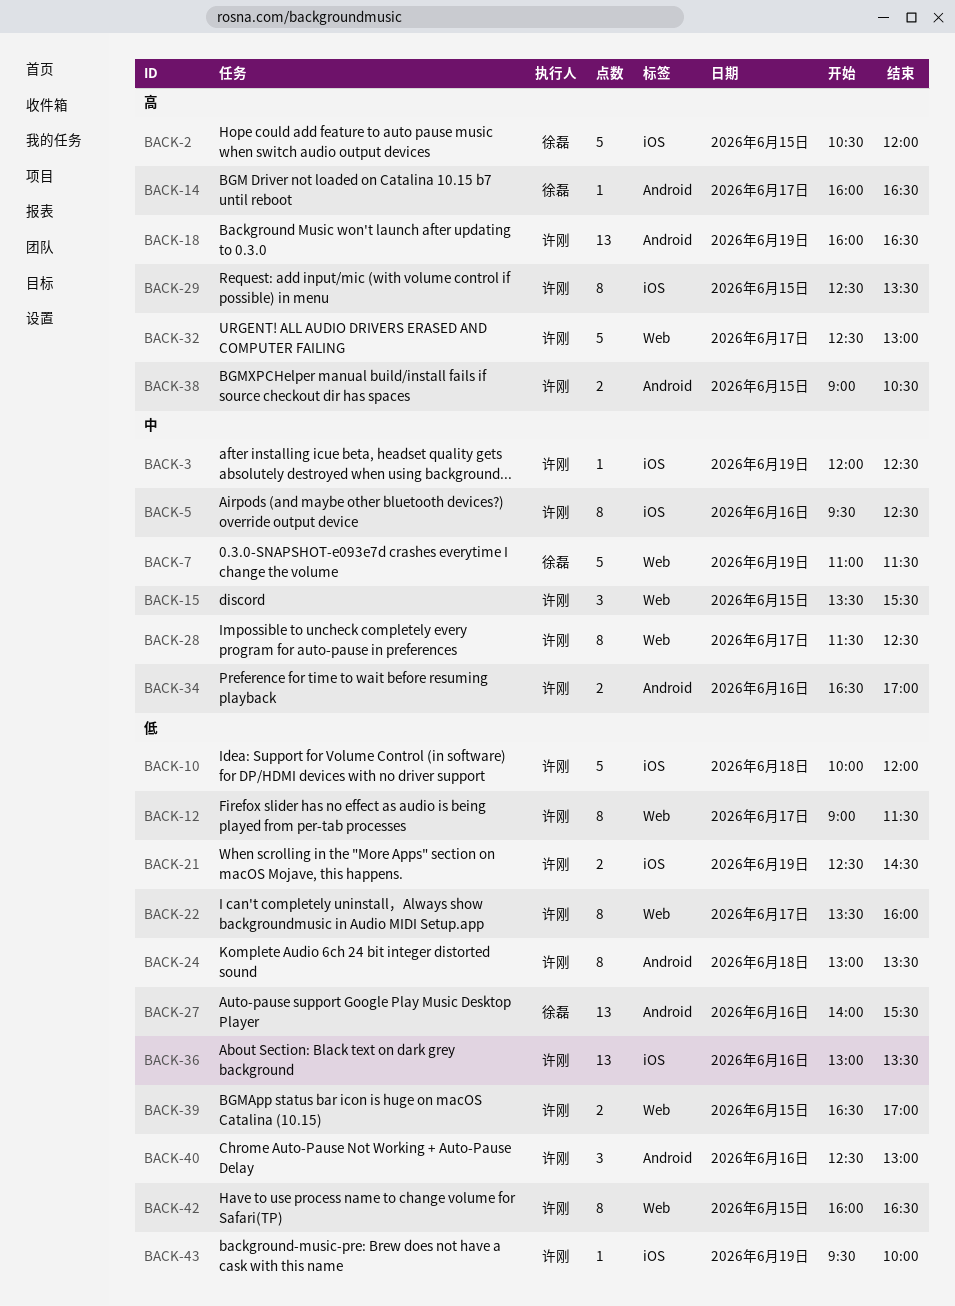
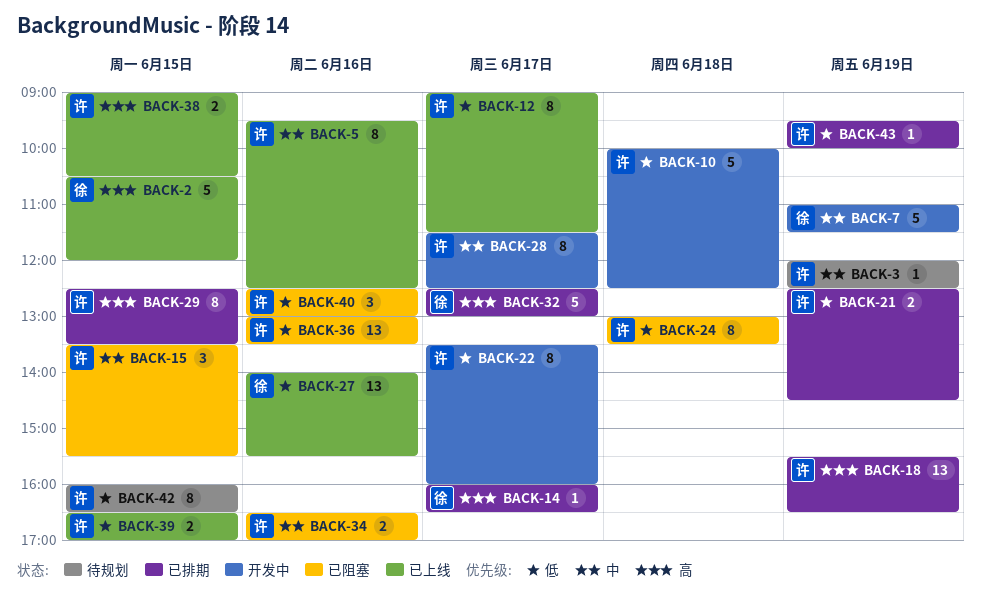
BACK-10, ends: 12:00 -> 12:30
BACK-18, begins: 16:00 -> 15:30
BACK-32, owner: 许刚 -> 徐磊

